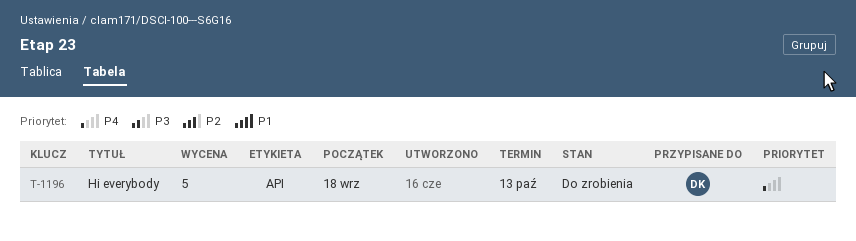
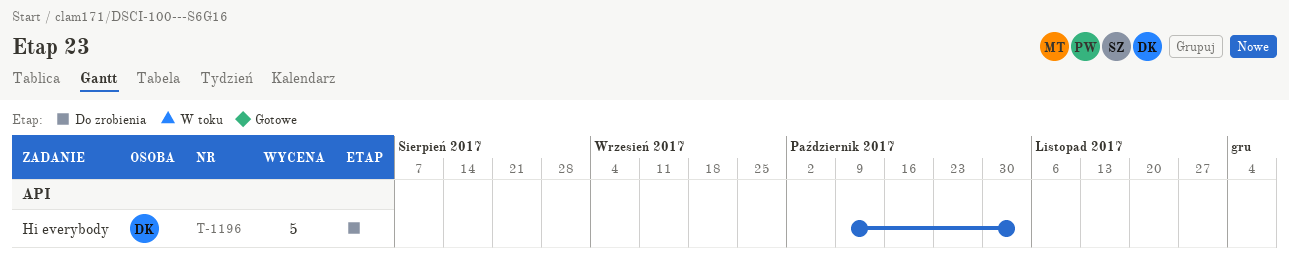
T-1196, start: Sep 18 -> Oct 9
T-1196, due: Oct 13 -> Nov 3

